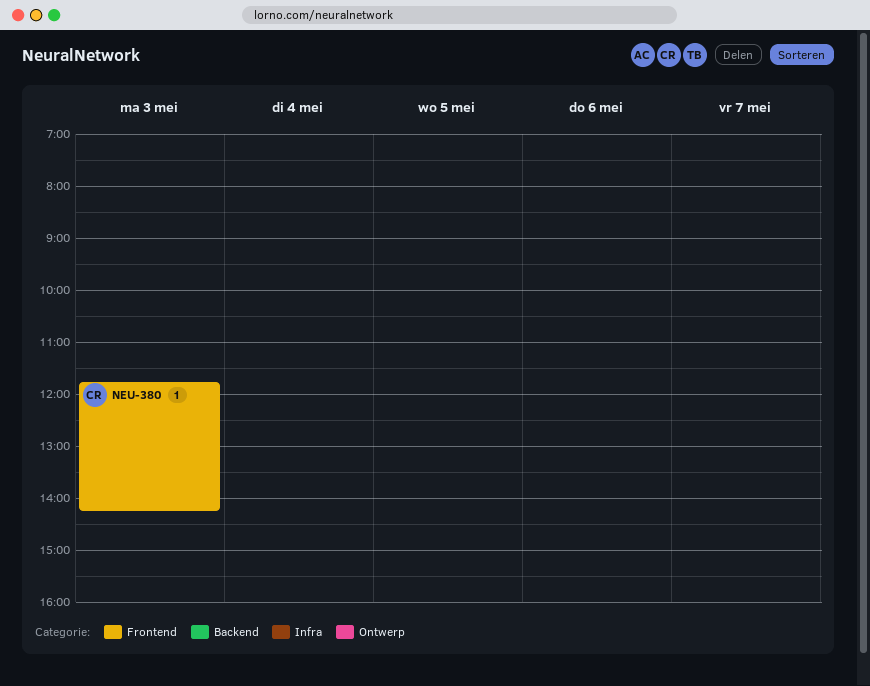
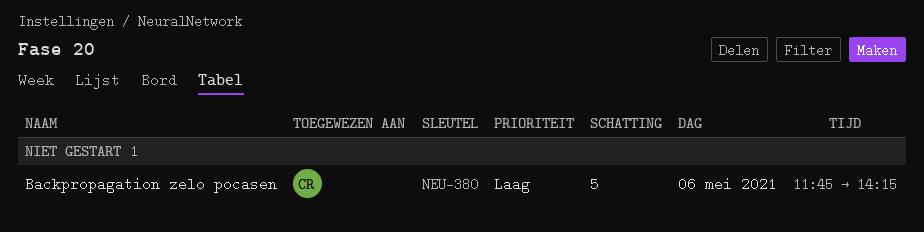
NEU-380, estimate: 1 -> 5
NEU-380, day: May 3 -> May 6

